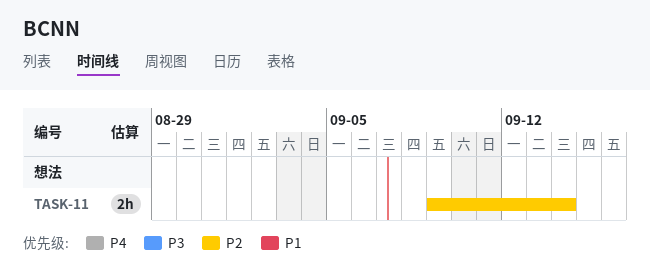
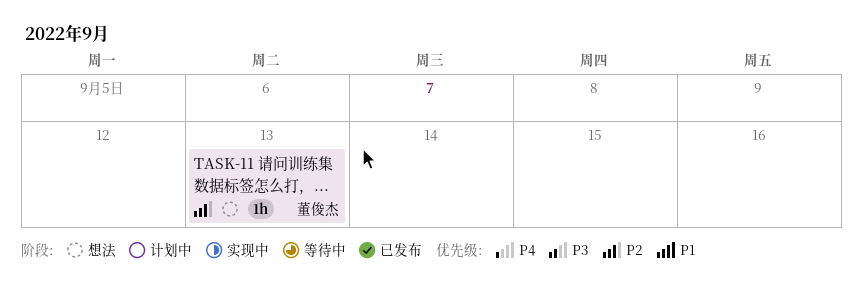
TASK-11, estimate: 2h -> 1h
TASK-11, due: Sep 14 -> Sep 13

